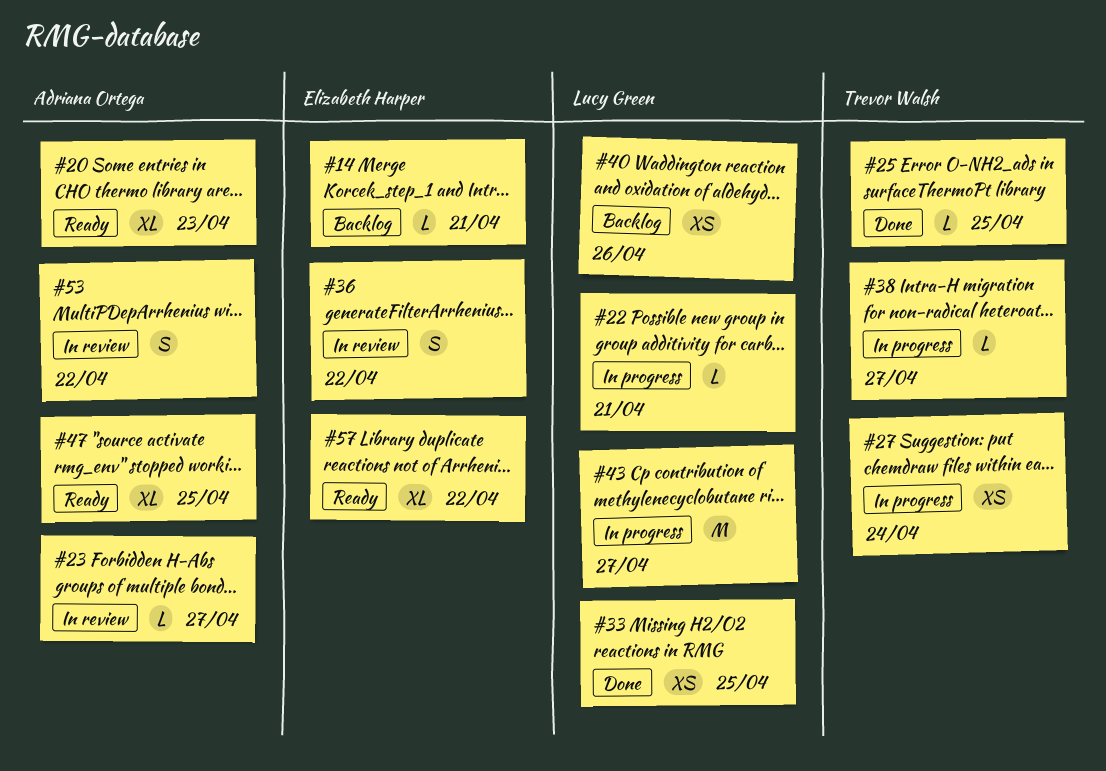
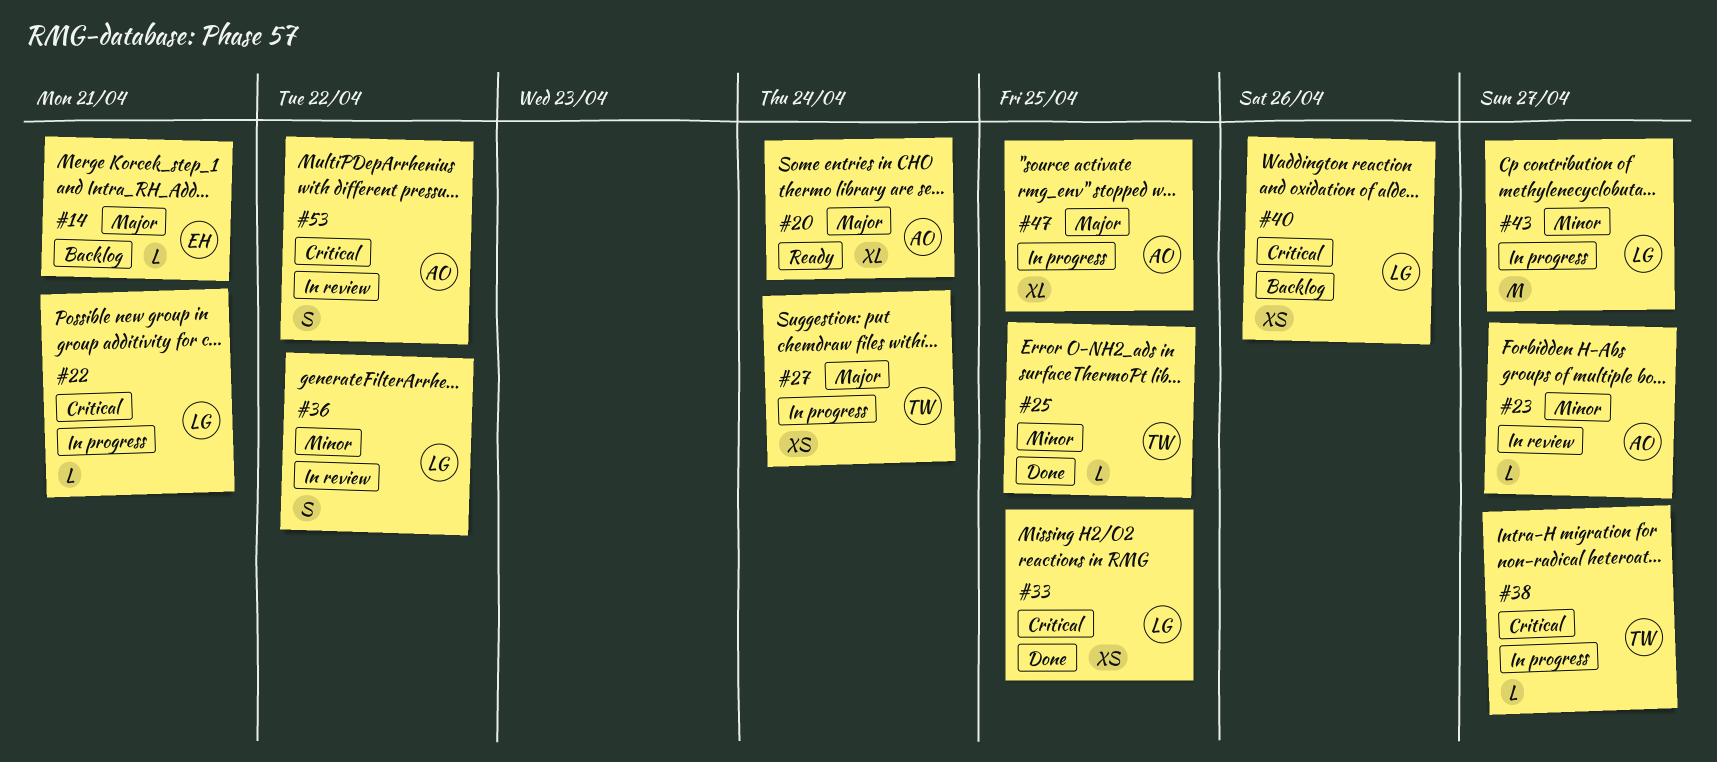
#20, due: Apr 23 -> Apr 24
#36, owner: Elizabeth Harper -> Lucy Green
#47, status: Ready -> In progress
#57: present -> none

